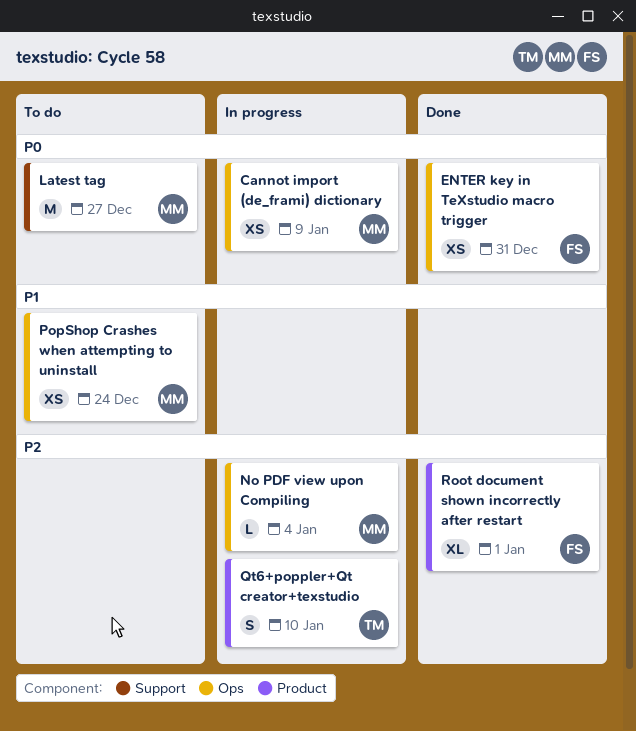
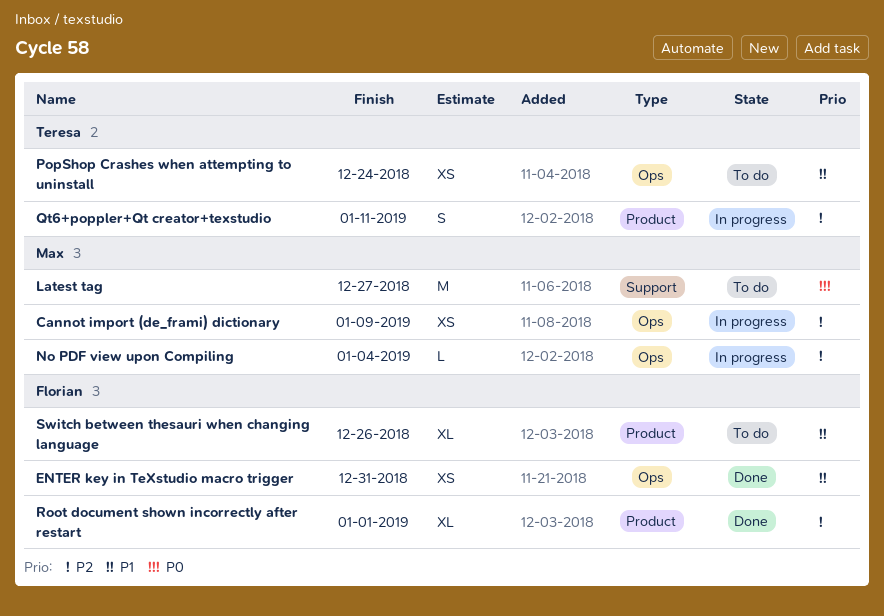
Cannot import (de_frami) dictionary, priority: P0 -> P2
ENTER key in TeXstudio macro trigger, priority: P0 -> P1
PopShop Crashes when attempting to uninstall, owner: Max -> Teresa
Qt6+poppler+Qt creator+texstudio, due: Jan 10 -> Jan 11
Switch between thesauri when changing language: none -> present

